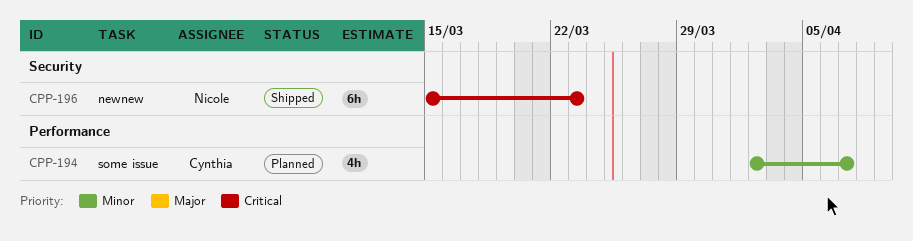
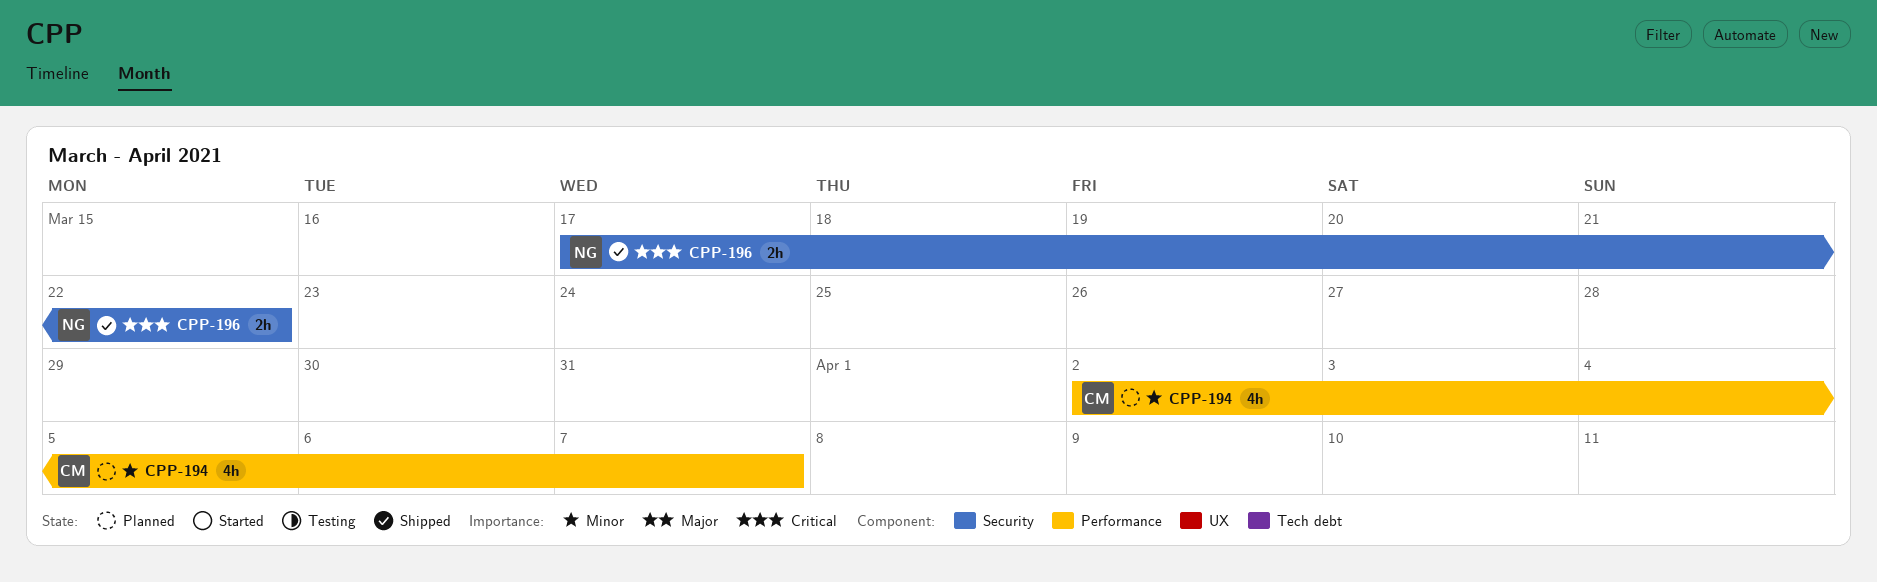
CPP-196, estimate: 6h -> 2h
CPP-196, start: Mar 15 -> Mar 17
CPP-196, due: Mar 23 -> Mar 22

